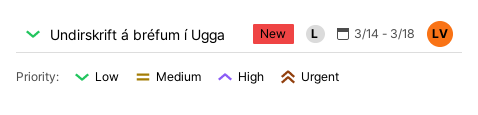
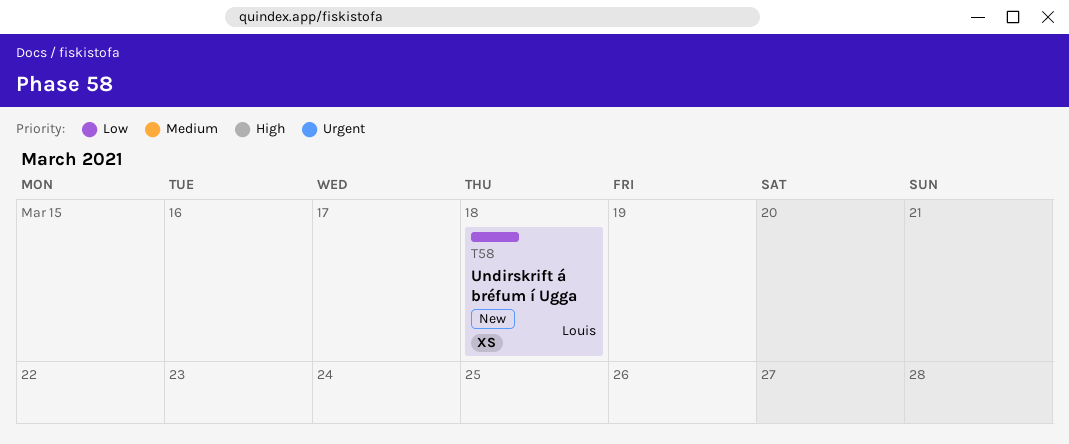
Undirskrift á bréfum í Ugga, estimate: L -> XS

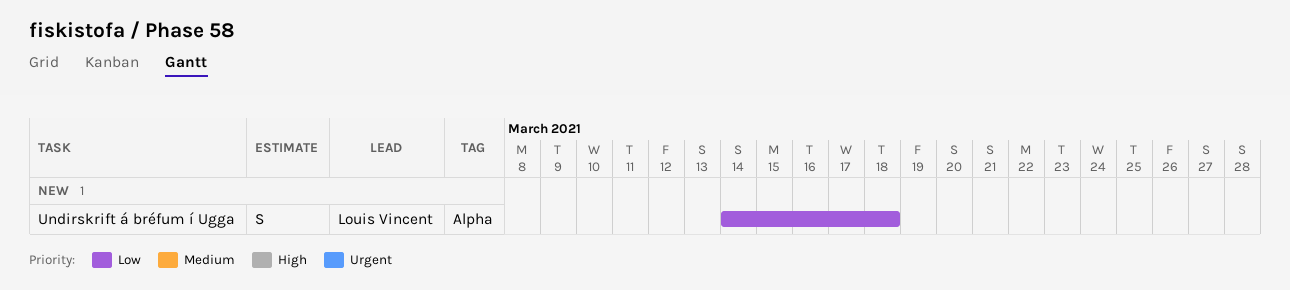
Undirskrift á bréfum í Ugga, estimate: XS -> S

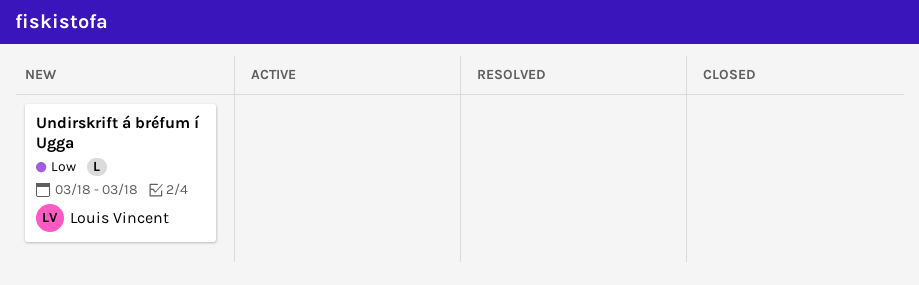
Undirskrift á bréfum í Ugga, estimate: S -> L
Undirskrift á bréfum í Ugga, start: Mar 14 -> Mar 18

